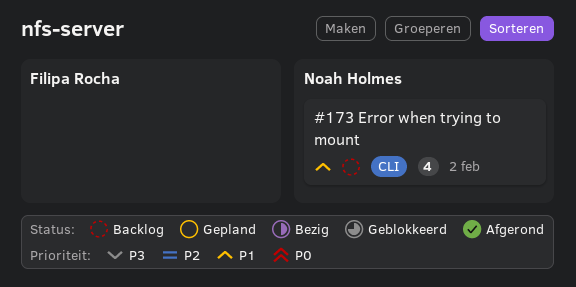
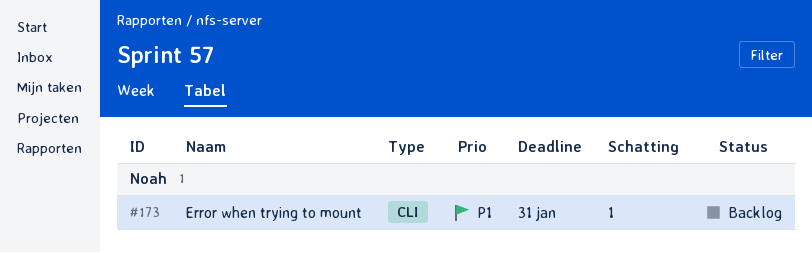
#173, estimate: 4 -> 1
#173, due: Feb 2 -> Jan 31

